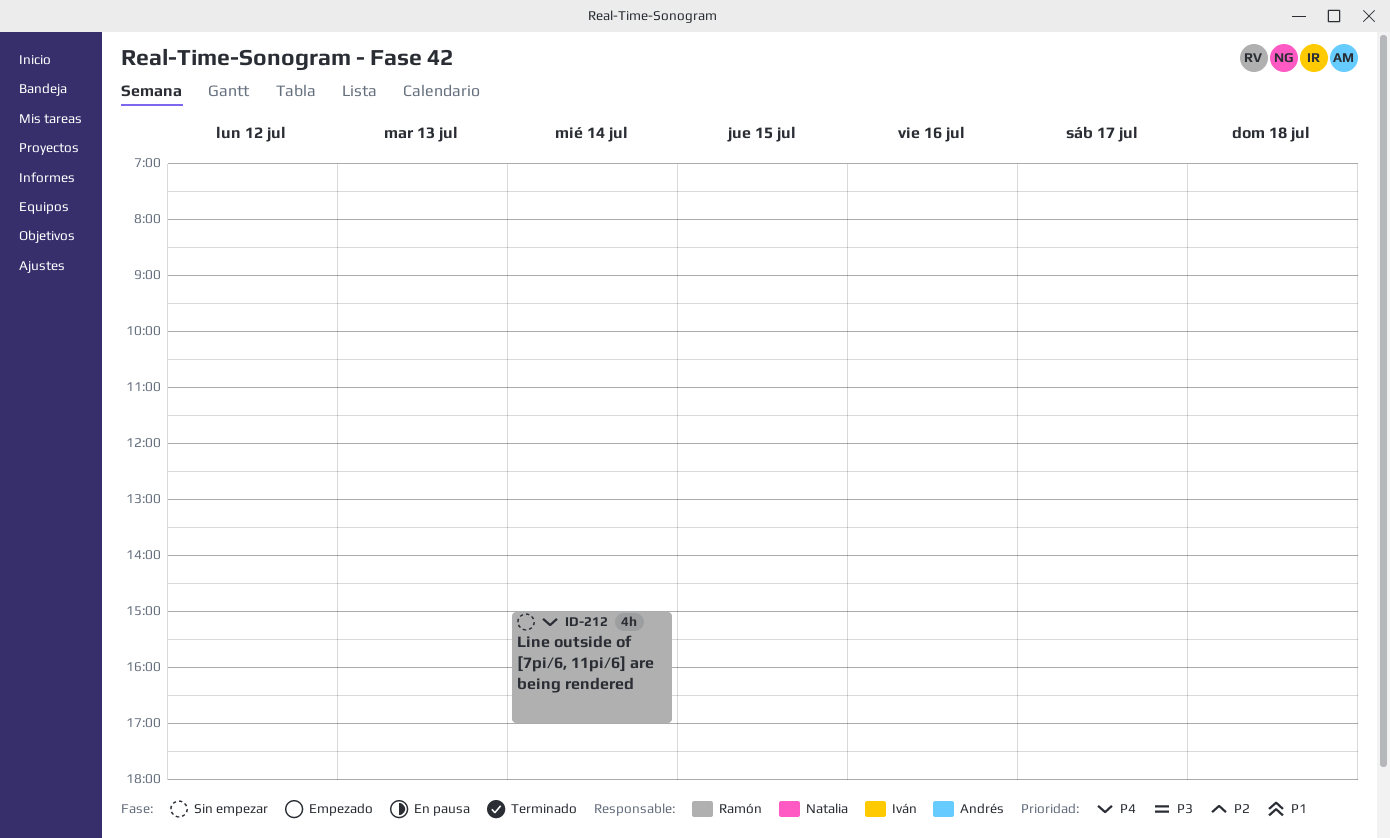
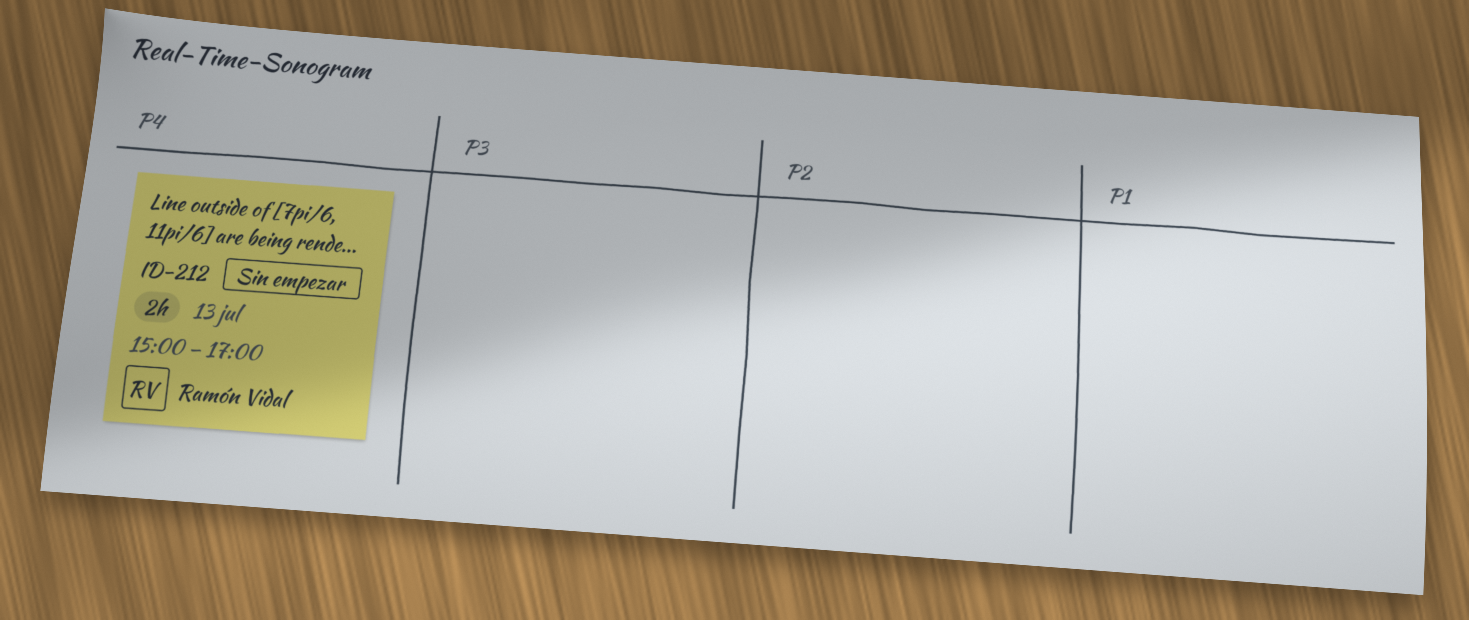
ID-212, estimate: 4h -> 2h
ID-212, day: Jul 14 -> Jul 13

